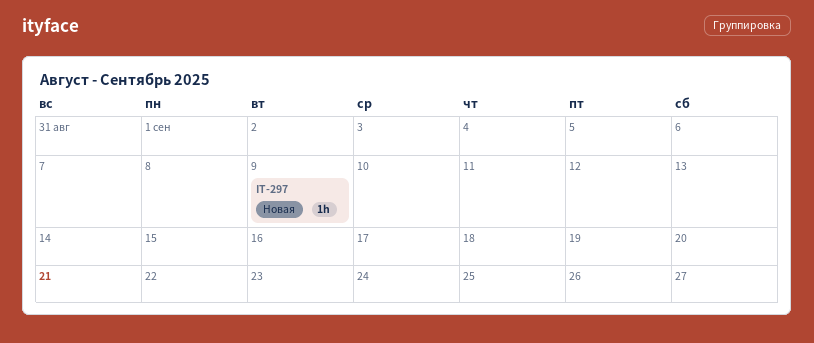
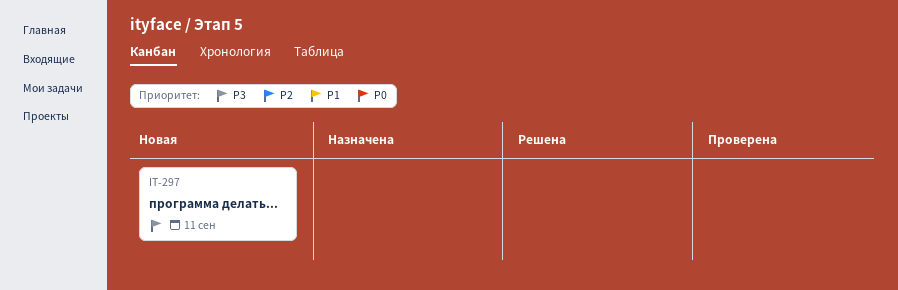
IT-297, due: Sep 9 -> Sep 11

